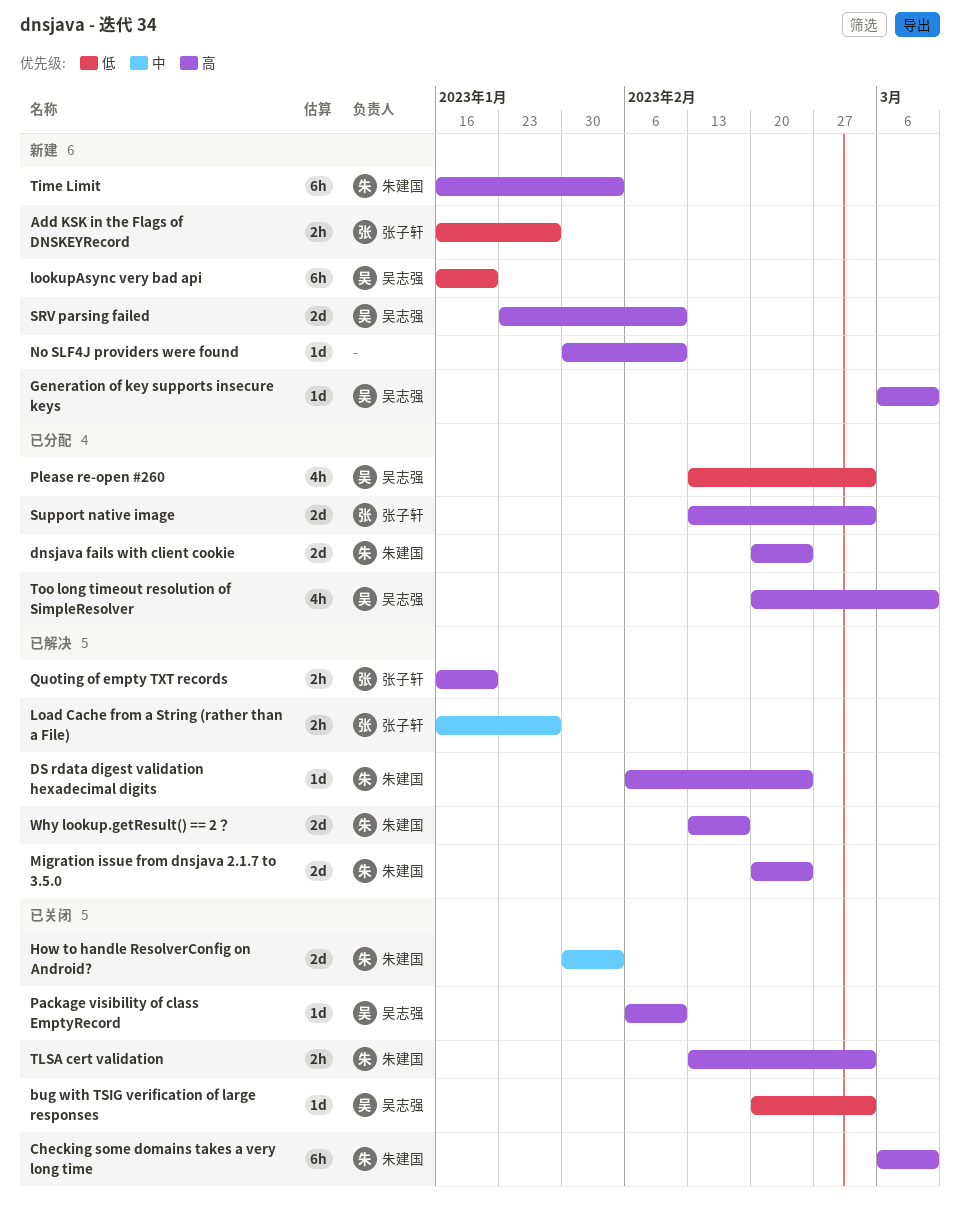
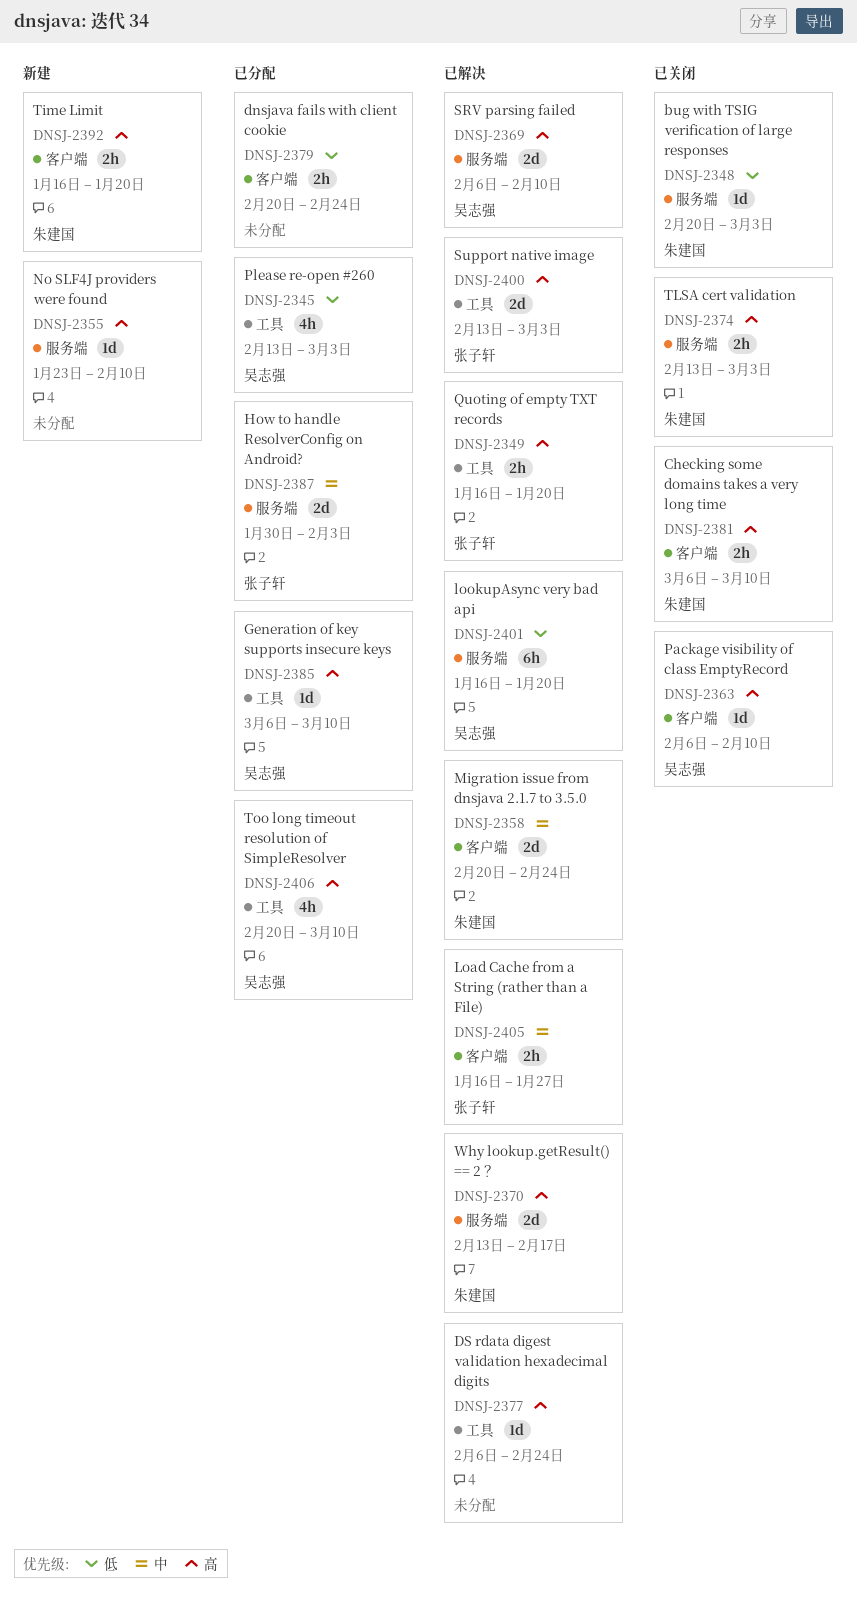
Add KSK in the Flags of DNSKEYRecord: present -> none
bug with TSIG verification of large responses, owner: 吴志强 -> 朱建国
Checking some domains takes a very long time, estimate: 6h -> 2h
dnsjava fails with client cookie, owner: 朱建国 -> none
dnsjava fails with client cookie, priority: 高 -> 低
dnsjava fails with client cookie, estimate: 2d -> 2h
DS rdata digest validation hexadecimal digits, owner: 朱建国 -> none
Generation of key supports insecure keys, status: 新建 -> 已分配
How to handle ResolverConfig on Android?, status: 已关闭 -> 已分配
How to handle ResolverConfig on Android?, owner: 朱建国 -> 张子轩
lookupAsync very bad api, status: 新建 -> 已解决
Migration issue from dnsjava 2.1.7 to 3.5.0, priority: 高 -> 中
No SLF4J providers were found, start: Jan 30 -> Jan 23
SRV parsing failed, status: 新建 -> 已解决
SRV parsing failed, start: Jan 23 -> Feb 6
Support native image, status: 已分配 -> 已解决
Time Limit, estimate: 6h -> 2h
Time Limit, due: Feb 3 -> Jan 20

